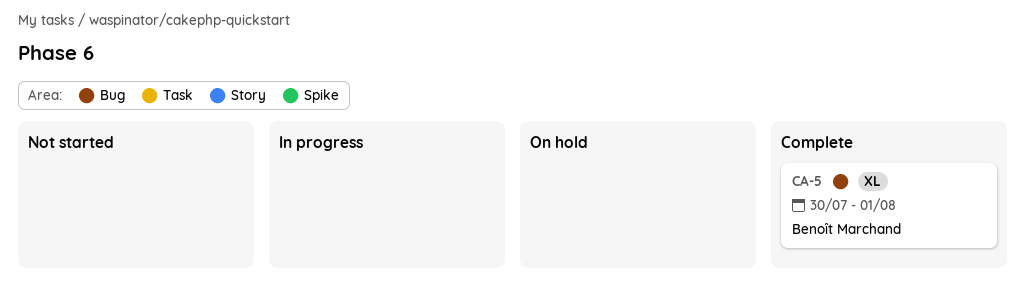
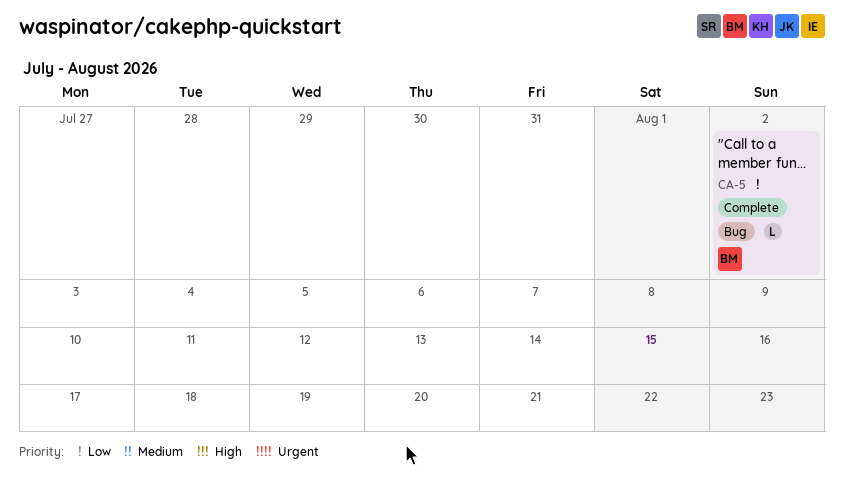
CA-5, estimate: XL -> L
CA-5, due: Aug 1 -> Aug 2

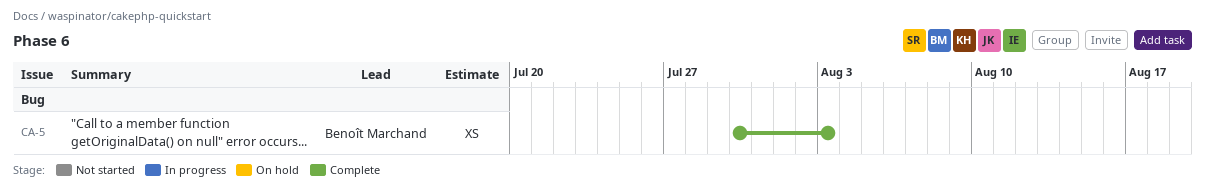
CA-5, estimate: L -> XS
CA-5, due: Aug 2 -> Aug 3

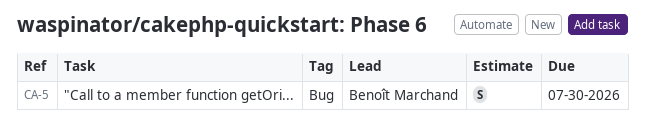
CA-5, estimate: XS -> S
CA-5, due: Aug 3 -> Jul 30

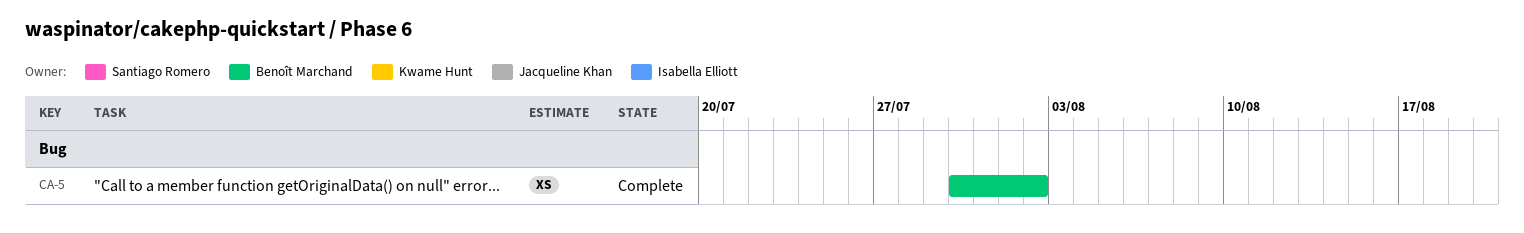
CA-5, estimate: S -> XS
CA-5, due: Jul 30 -> Aug 2

